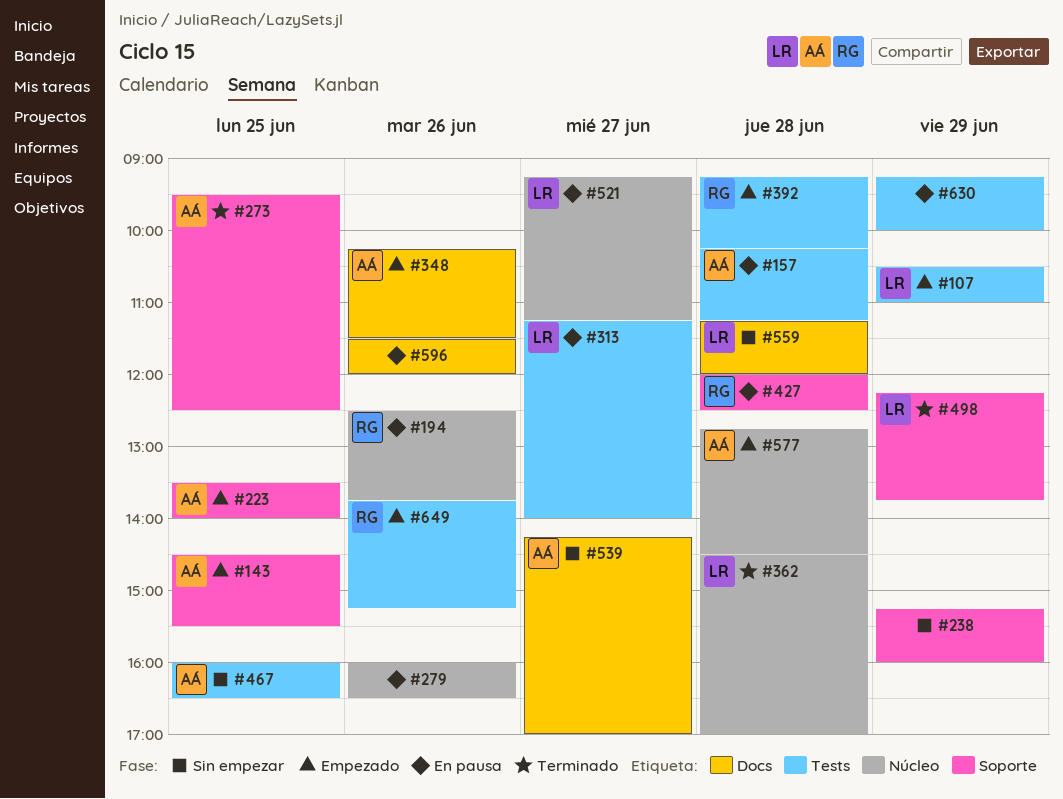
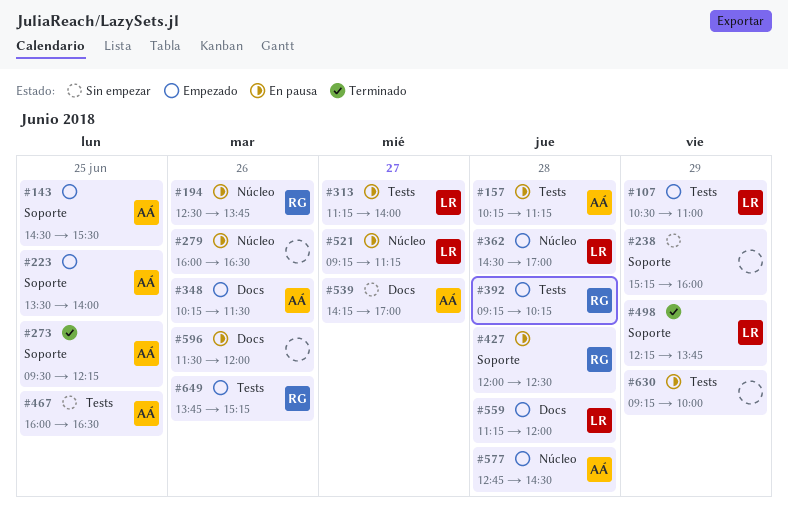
#273, ends: 12:30 -> 12:15
#362, status: Terminado -> Empezado
#559, status: Sin empezar -> Empezado

